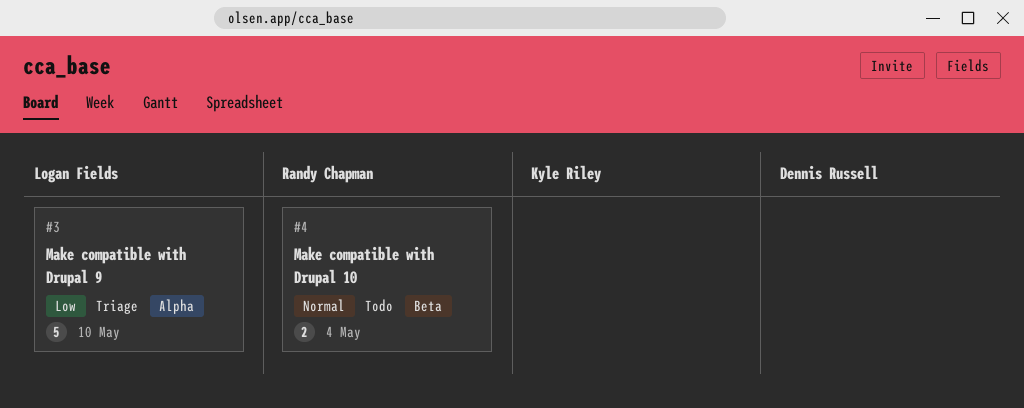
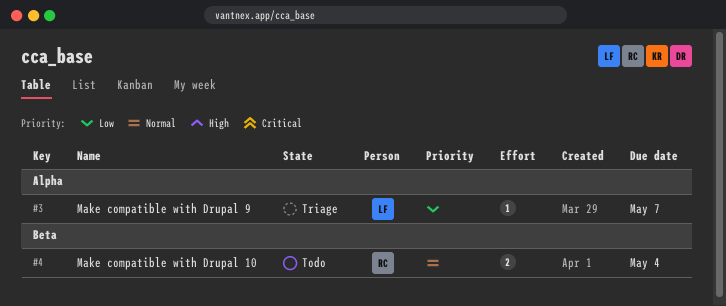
#3, estimate: 5 -> 1
#3, due: May 10 -> May 7

